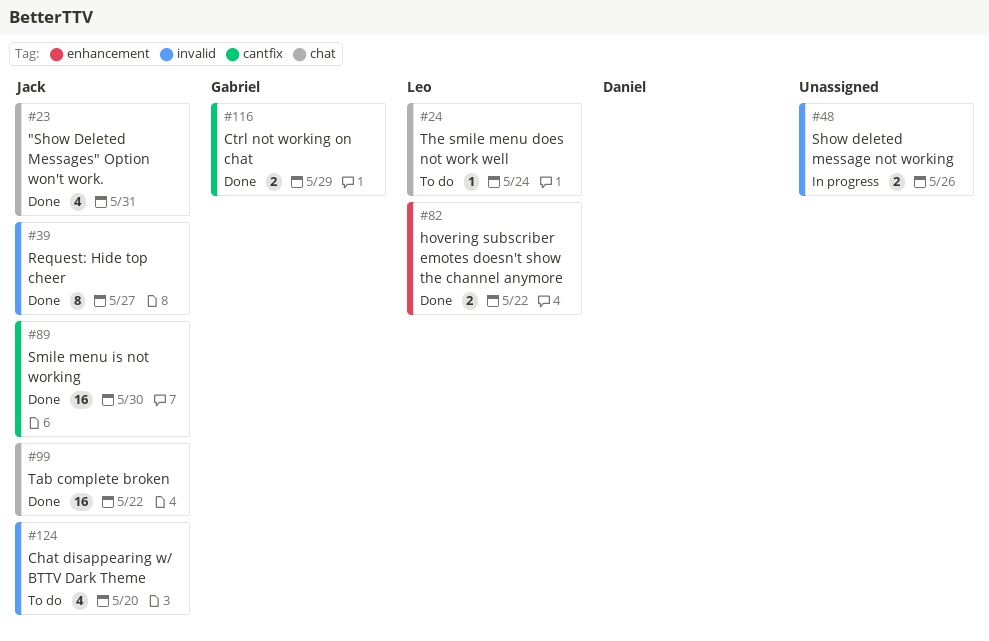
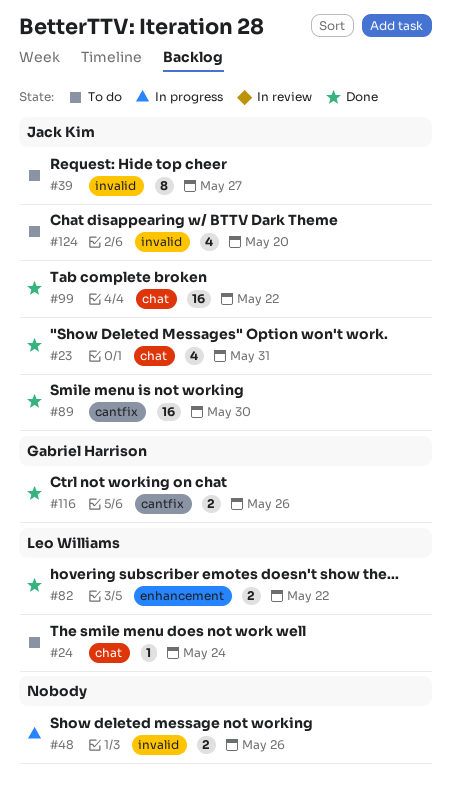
#39, status: Done -> To do
#116, due: May 29 -> May 26

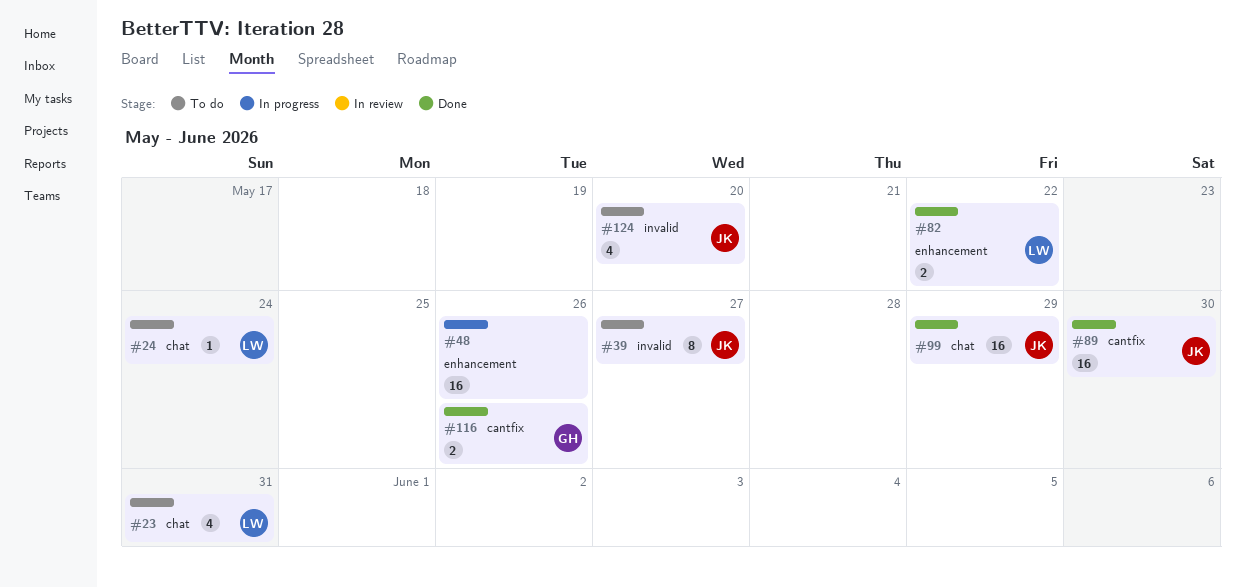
#23, status: Done -> To do
#23, owner: Jack Kim -> Leo Williams
#48, label: invalid -> enhancement
#48, estimate: 2 -> 16
#99, due: May 22 -> May 29

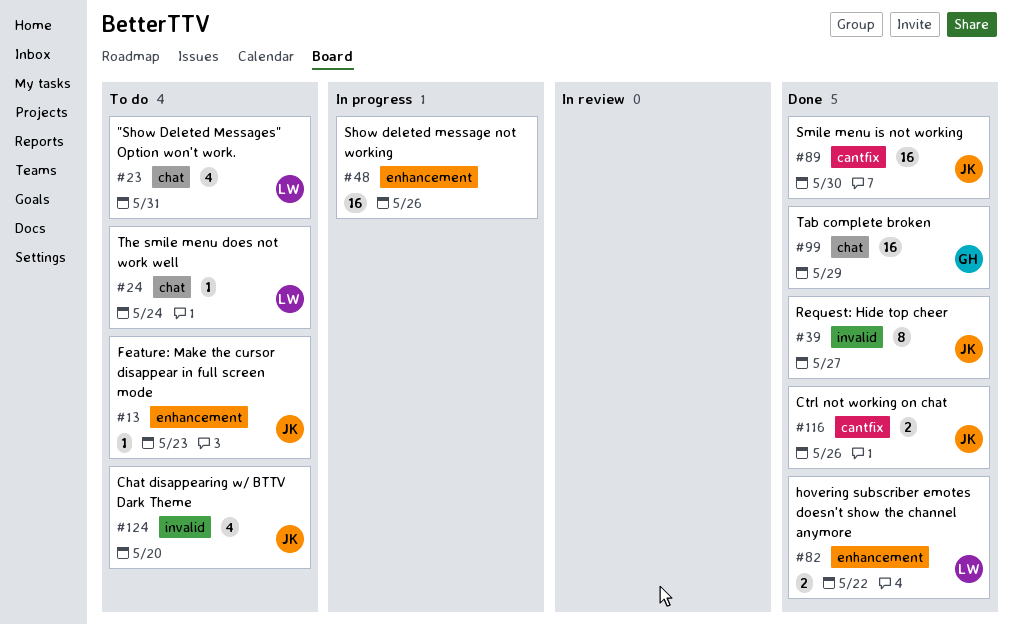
#13: none -> present
#39, status: To do -> Done
#99, owner: JK -> GH
#116, owner: GH -> JK

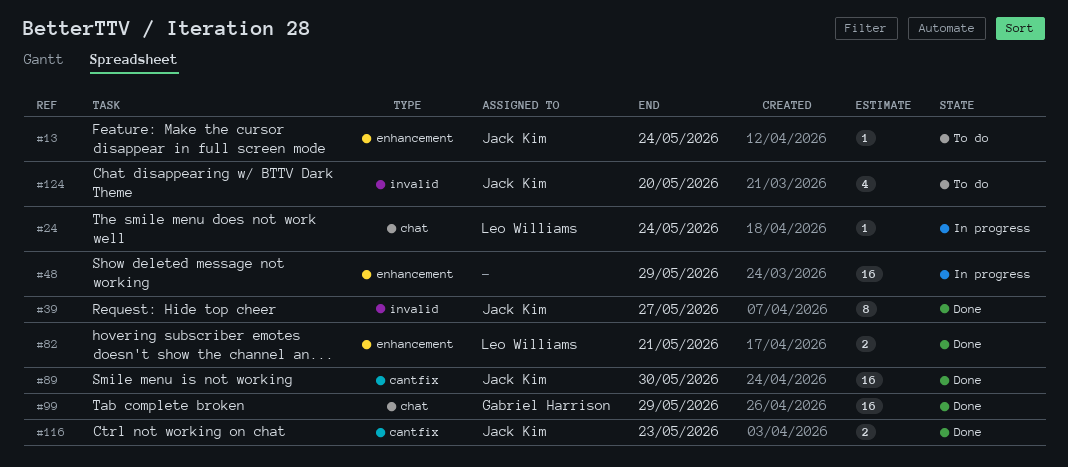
#13, due: May 23 -> May 24
#23: present -> none
#24, status: To do -> In progress
#48, due: May 26 -> May 29
#82, due: May 22 -> May 21
#116, due: May 26 -> May 23

